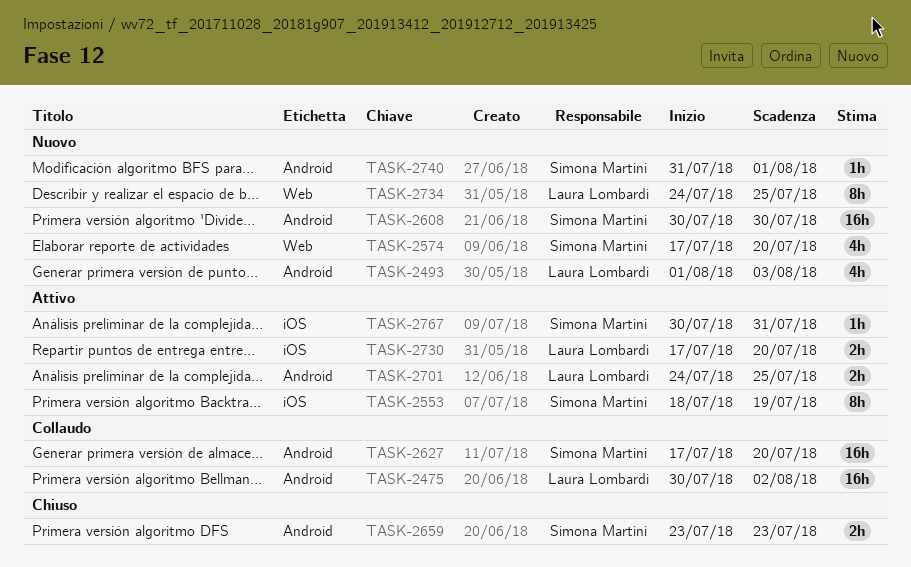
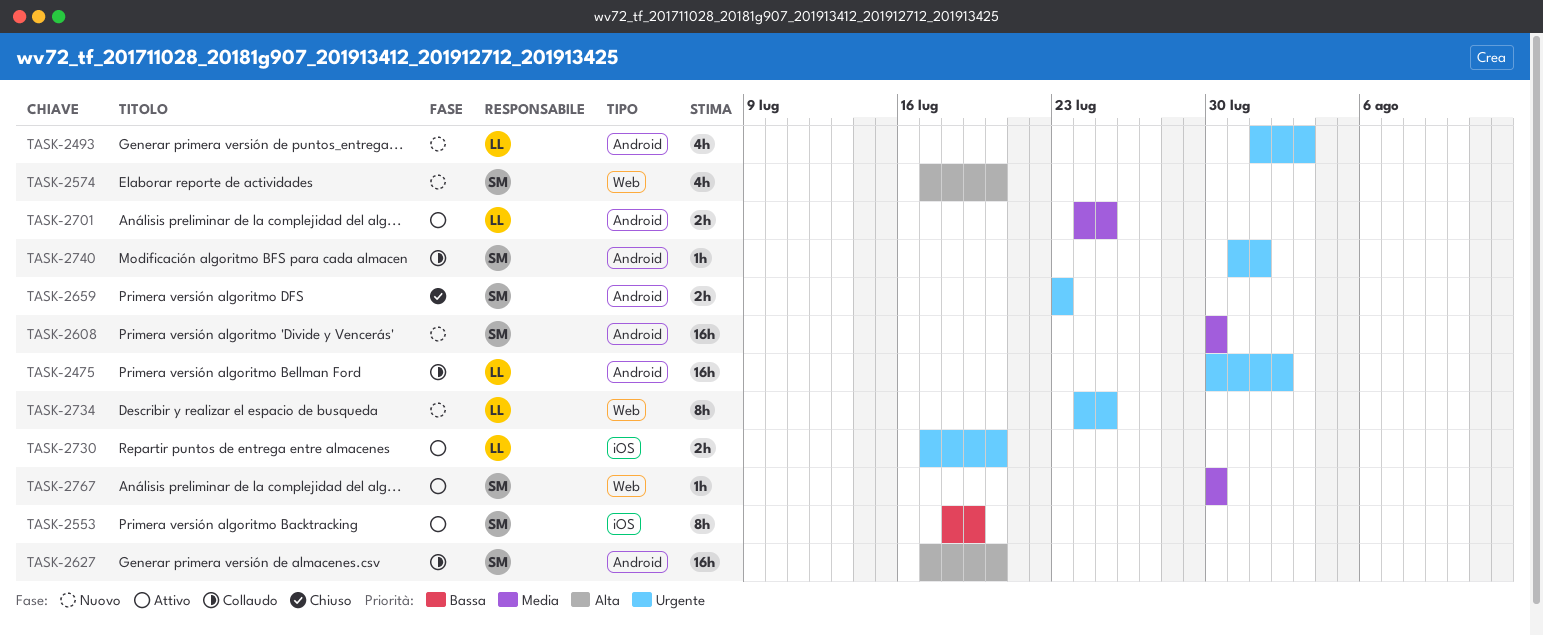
TASK-2740, status: Nuovo -> Collaudo
TASK-2767, label: iOS -> Web
TASK-2767, due: Jul 31 -> Jul 30

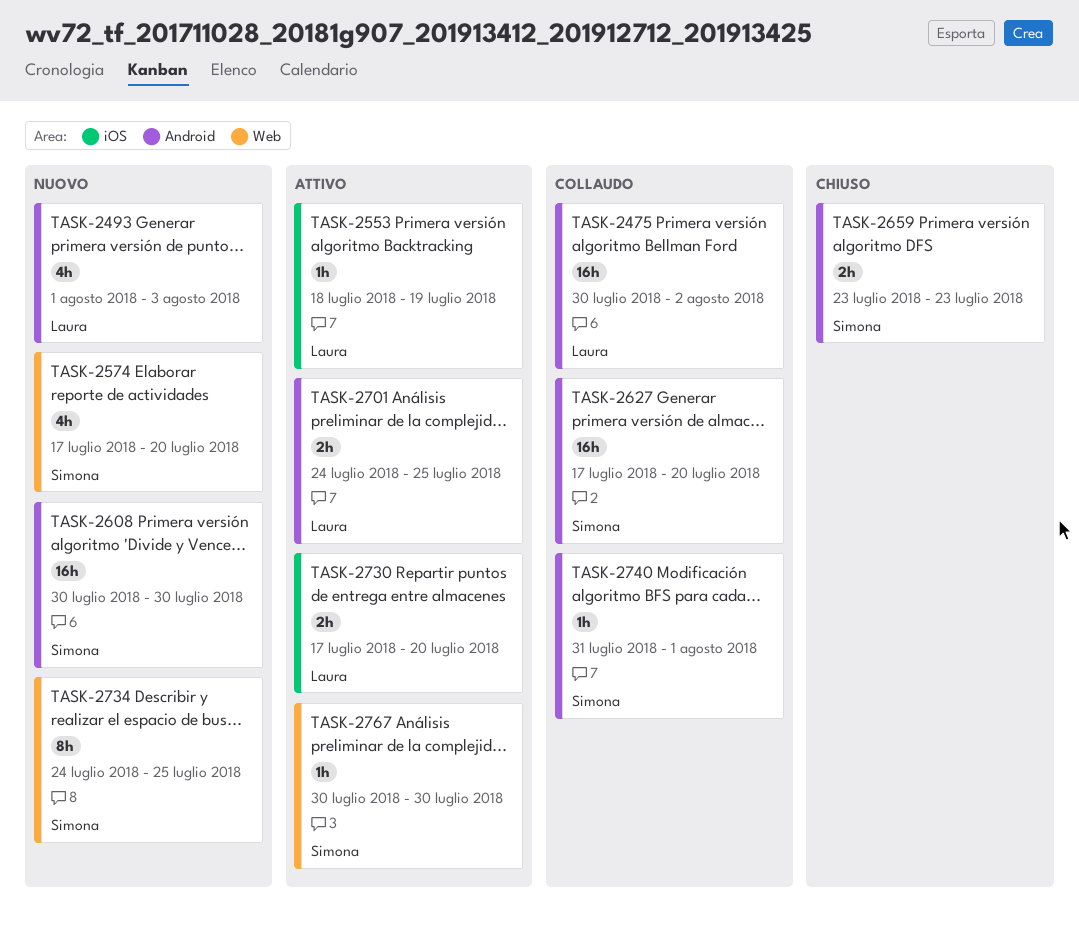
TASK-2553, owner: Simona -> Laura
TASK-2553, estimate: 8h -> 1h
TASK-2734, owner: Laura -> Simona

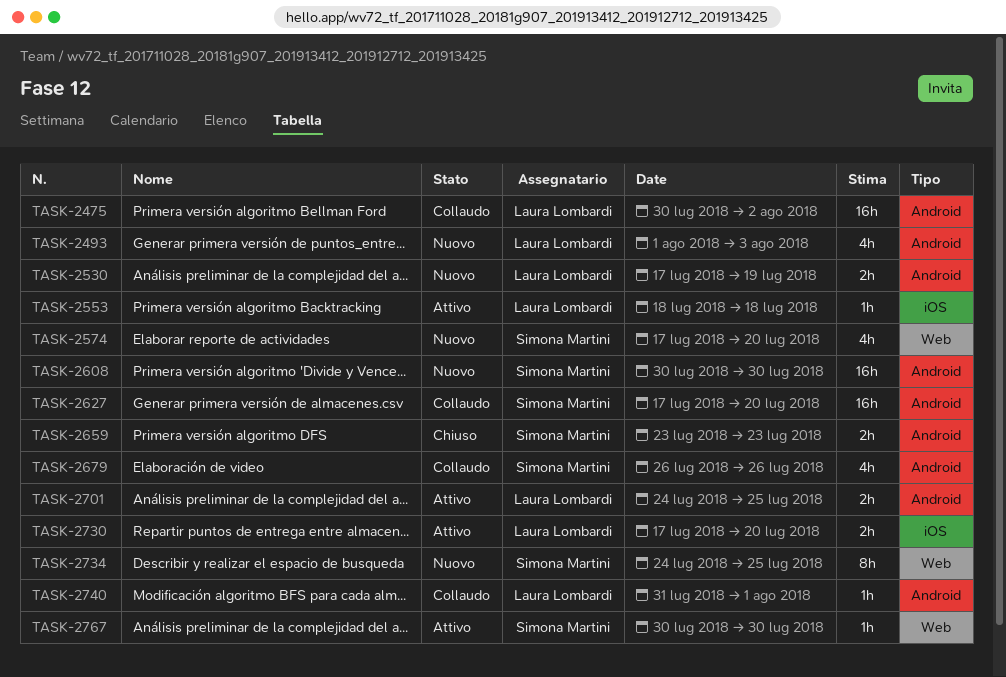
TASK-2530: none -> present
TASK-2553, due: Jul 19 -> Jul 18
TASK-2679: none -> present
TASK-2740, owner: Simona Martini -> Laura Lombardi

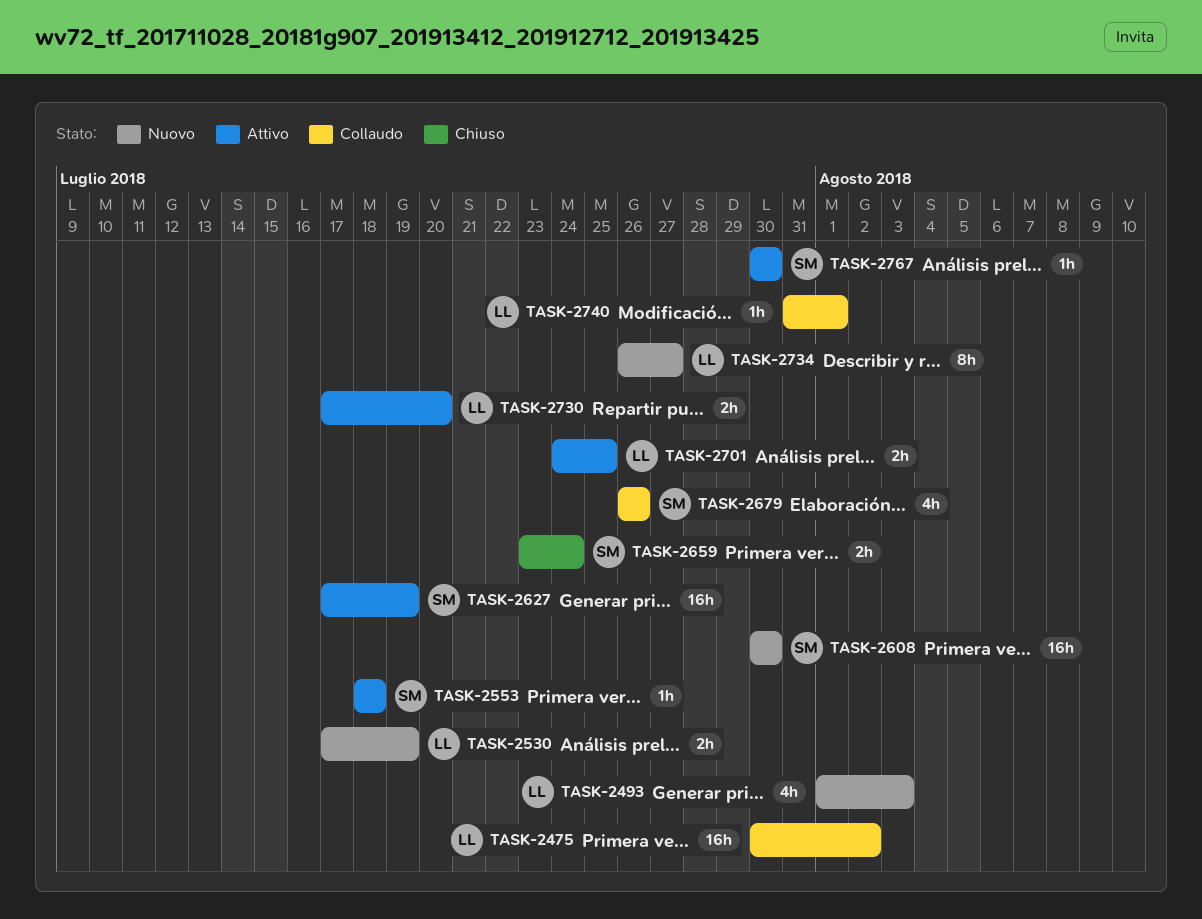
TASK-2553, owner: Laura Lombardi -> Simona Martini
TASK-2574: present -> none
TASK-2627, status: Collaudo -> Attivo
TASK-2627, due: Jul 20 -> Jul 19
TASK-2659, due: Jul 23 -> Jul 24
TASK-2734, owner: Simona Martini -> Laura Lombardi
TASK-2734, start: Jul 24 -> Jul 26
TASK-2734, due: Jul 25 -> Jul 27

